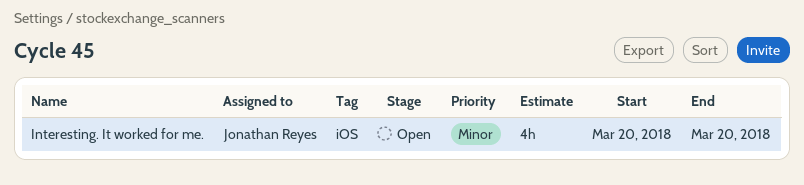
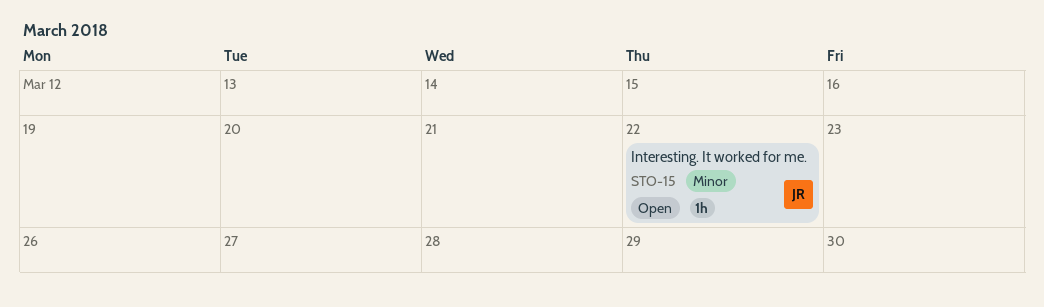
Interesting. It worked for me., estimate: 4h -> 1h
Interesting. It worked for me., due: Mar 20 -> Mar 22

